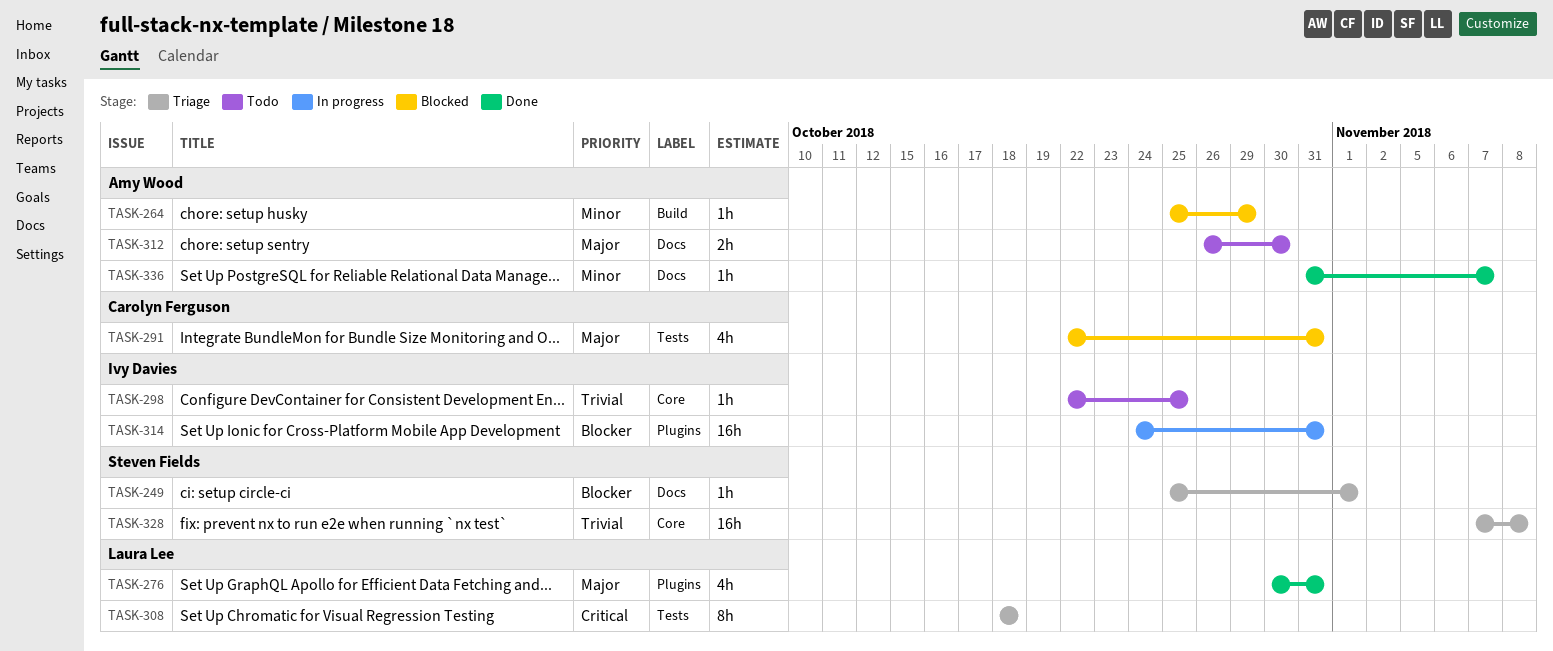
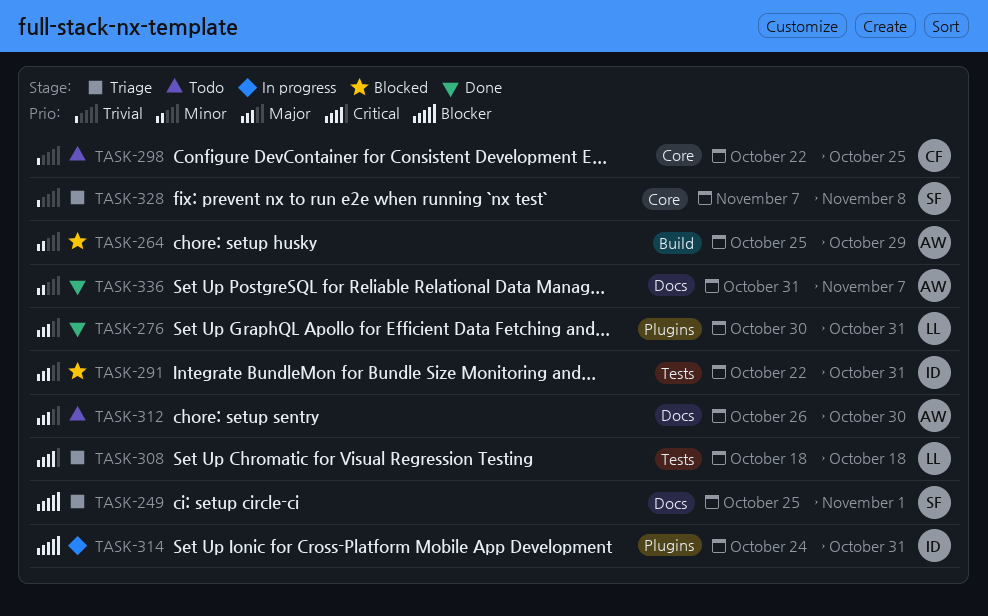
TASK-291, owner: Carolyn Ferguson -> Ivy Davies
TASK-298, owner: Ivy Davies -> Carolyn Ferguson

